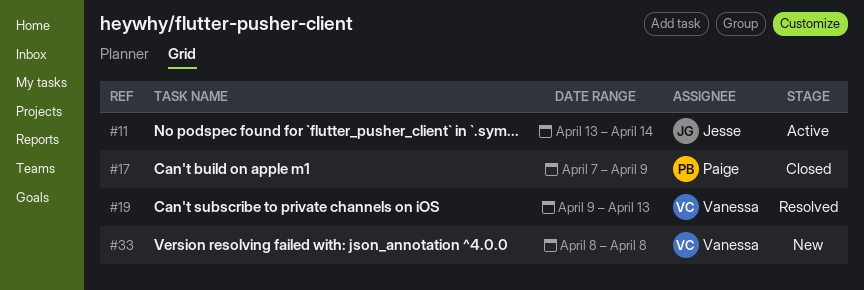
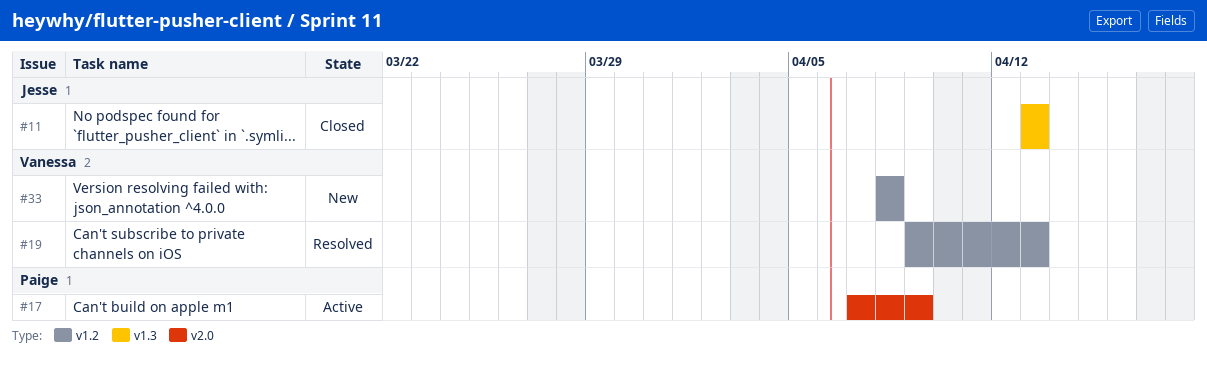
#11, status: Active -> Closed
#11, due: Apr 14 -> Apr 13
#17, status: Closed -> Active

